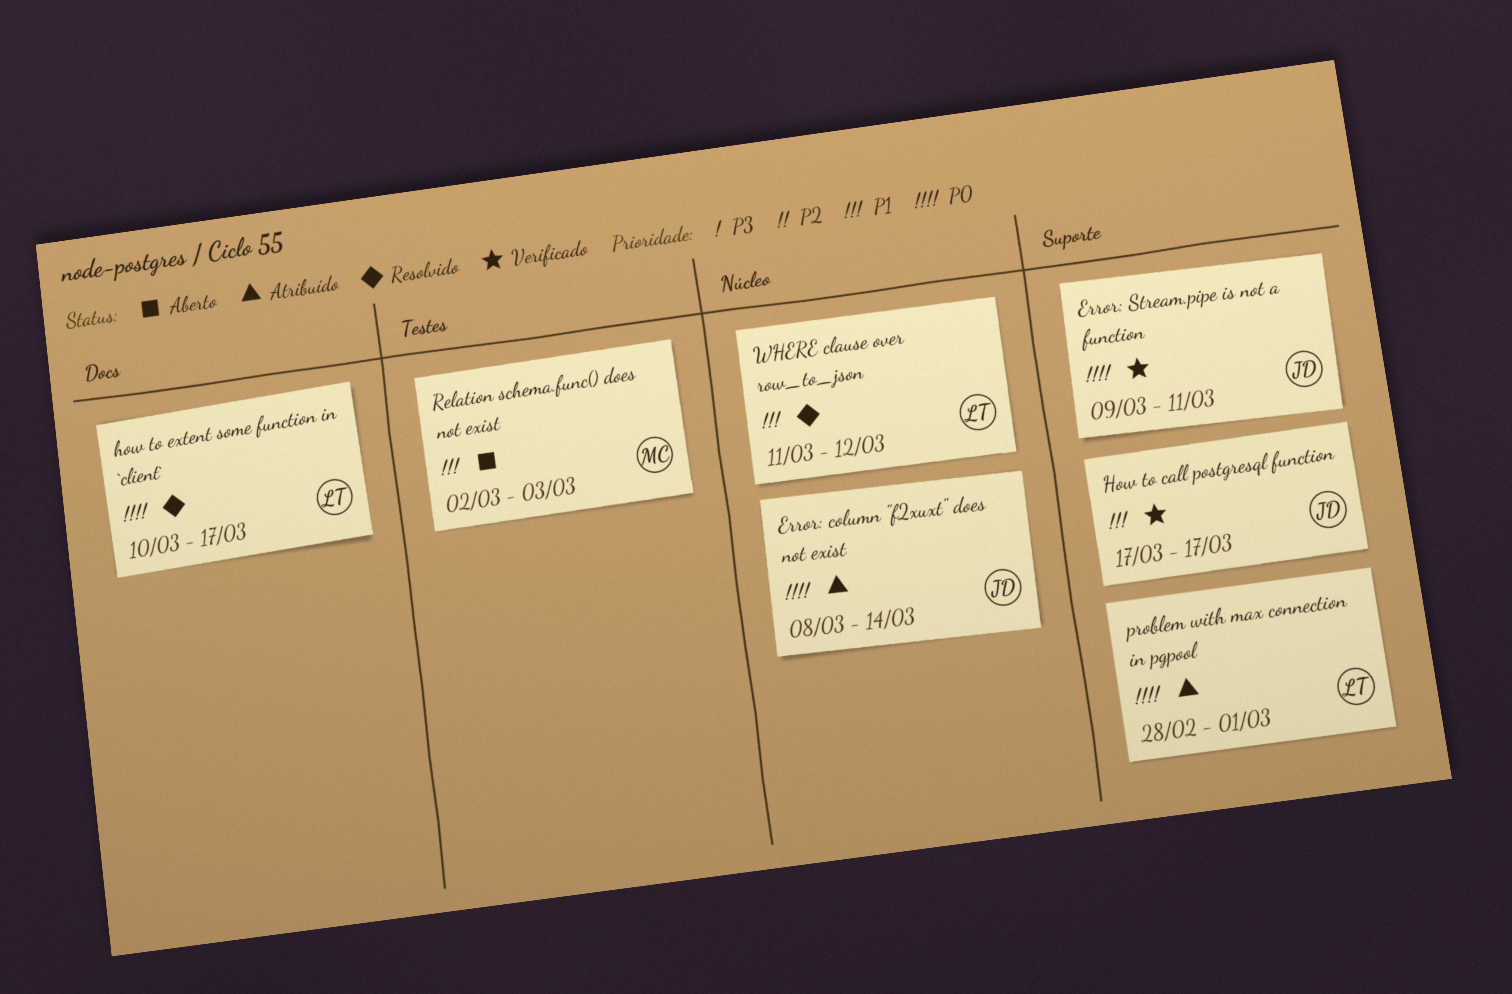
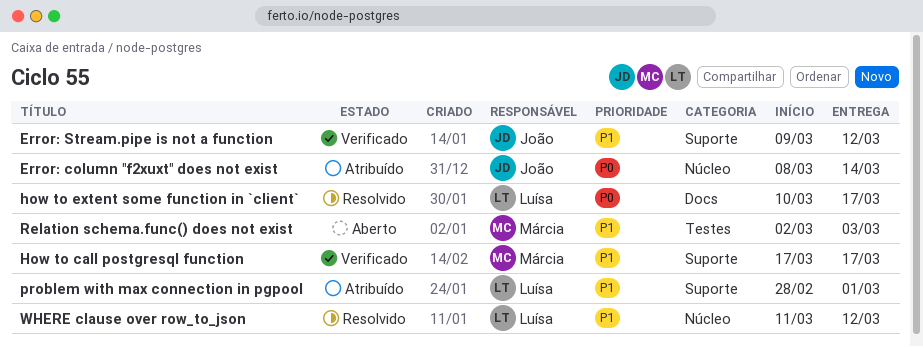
Error: Stream.pipe is not a function, priority: P0 -> P1
Error: Stream.pipe is not a function, due: Mar 11 -> Mar 12
How to call postgresql function, owner: João -> Márcia
problem with max connection in pgpool, priority: P0 -> P1

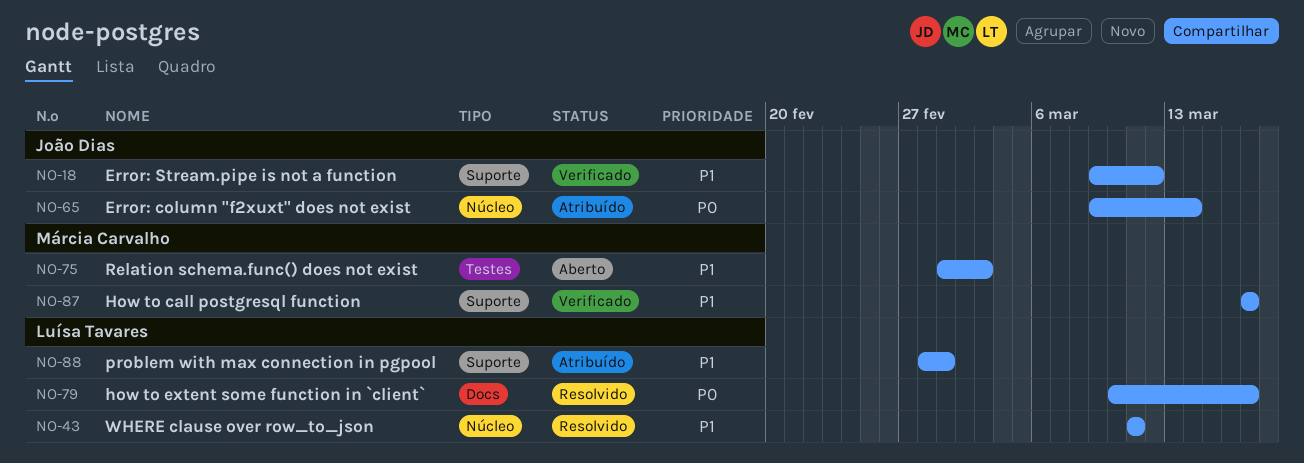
Error: column "f2xuxt" does not exist, start: Mar 8 -> Mar 9
Relation schema.func() does not exist, start: Mar 2 -> Mar 1
WHERE clause over row_to_json, due: Mar 12 -> Mar 11

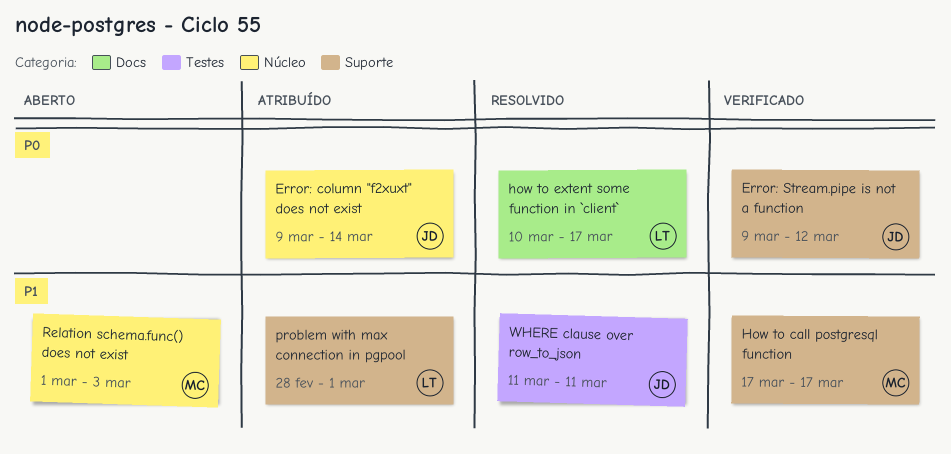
Error: Stream.pipe is not a function, priority: P1 -> P0
Relation schema.func() does not exist, label: Testes -> Núcleo
WHERE clause over row_to_json, owner: Luísa Tavares -> João Dias
WHERE clause over row_to_json, label: Núcleo -> Testes

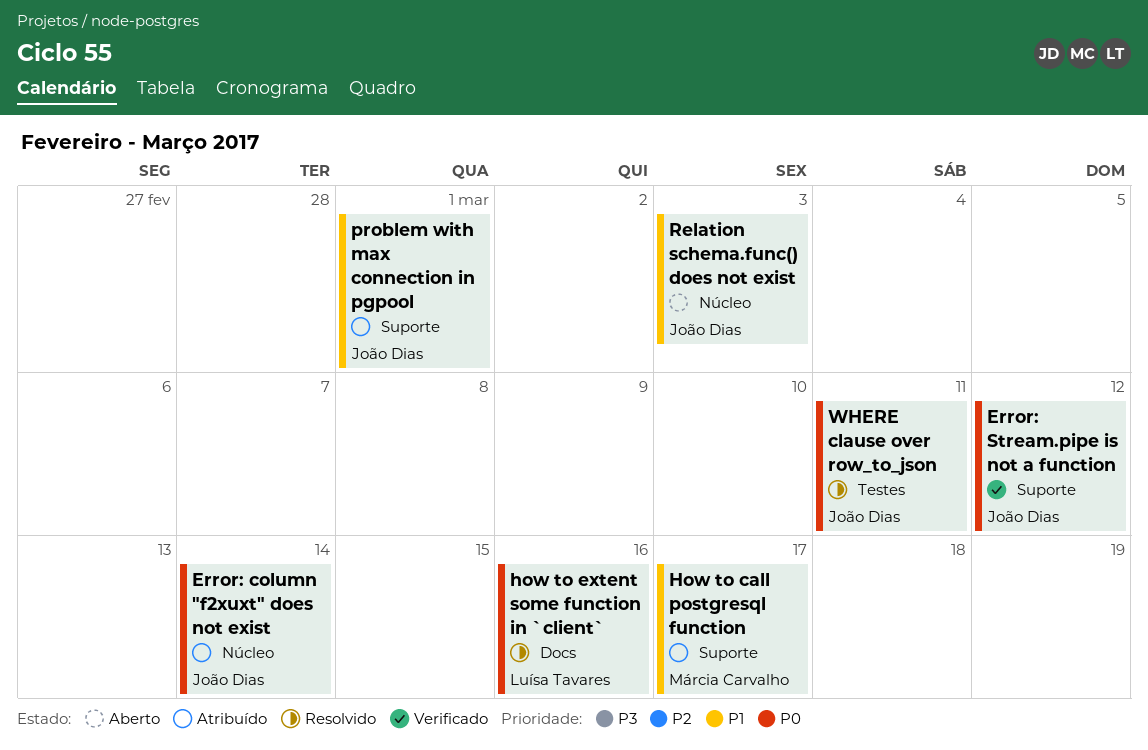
How to call postgresql function, status: Verificado -> Atribuído
how to extent some function in `client`, due: Mar 17 -> Mar 16
problem with max connection in pgpool, owner: Luísa Tavares -> João Dias
Relation schema.func() does not exist, owner: Márcia Carvalho -> João Dias
WHERE clause over row_to_json, priority: P1 -> P0

